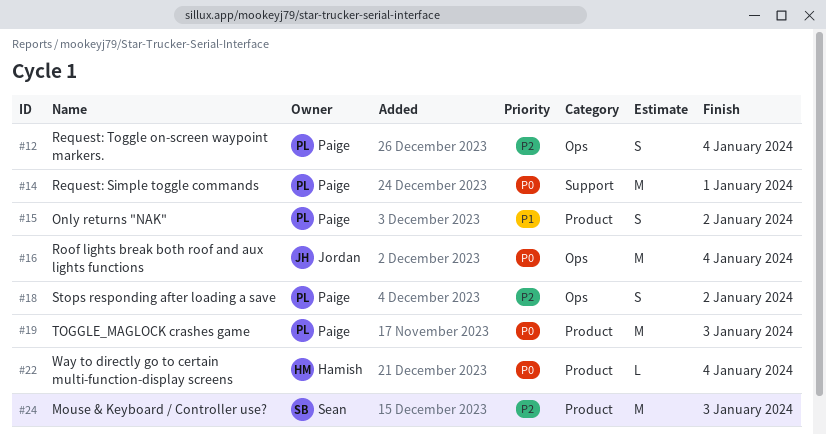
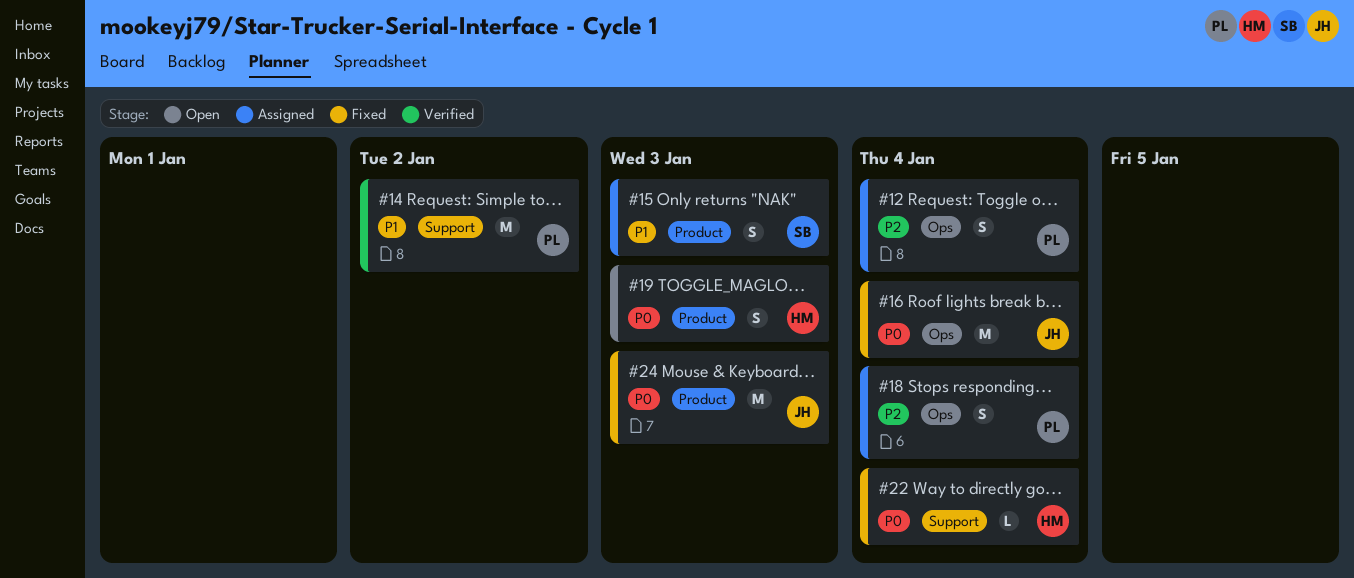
#14, priority: P0 -> P1
#14, due: Jan 1 -> Jan 2
#15, owner: Paige -> Sean
#15, due: Jan 2 -> Jan 3
#18, due: Jan 2 -> Jan 4
#19, owner: Paige -> Hamish
#19, estimate: M -> S
#22, label: Product -> Support
#24, owner: Sean -> Jordan
#24, priority: P2 -> P0

